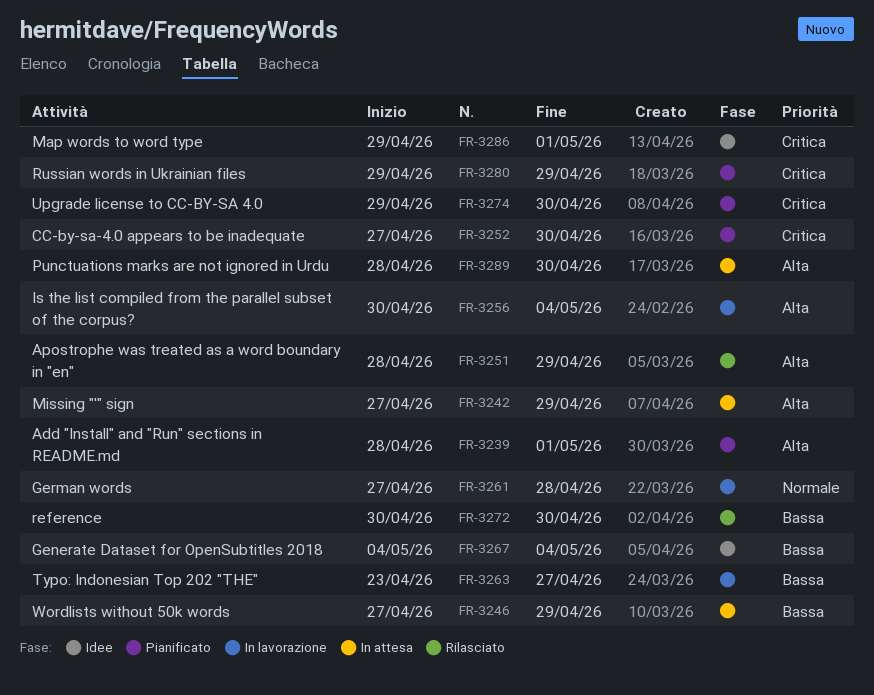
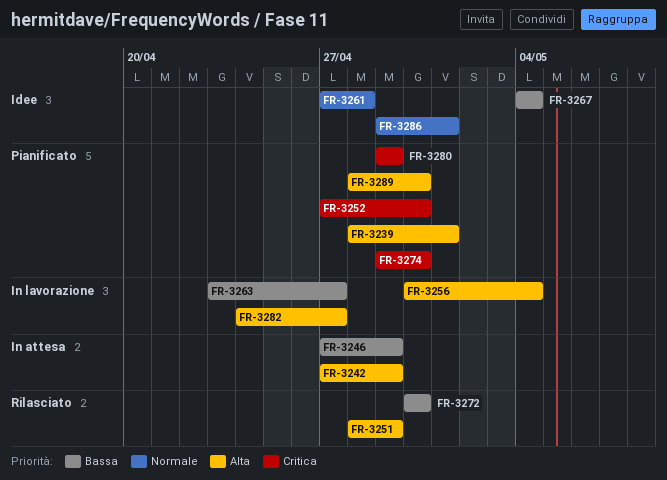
FR-3261, status: In lavorazione -> Idee
FR-3282: none -> present
FR-3286, priority: Critica -> Normale
FR-3289, status: In attesa -> Pianificato

